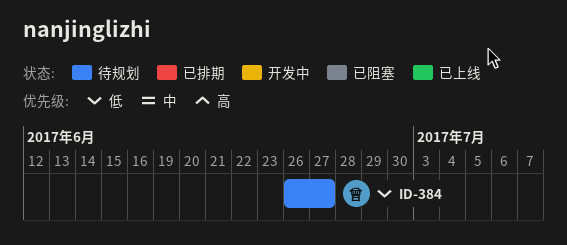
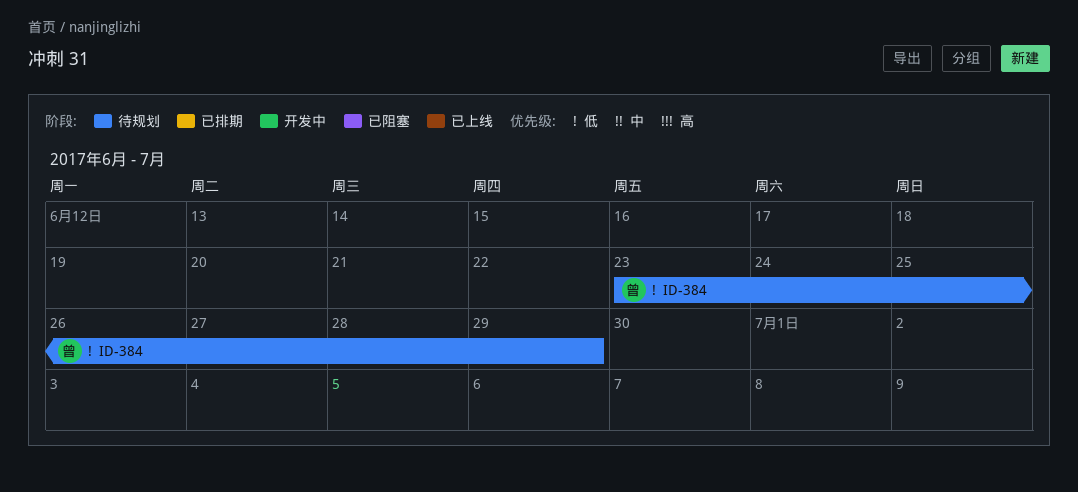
ID-384, start: Jun 26 -> Jun 23
ID-384, due: Jun 27 -> Jun 29

